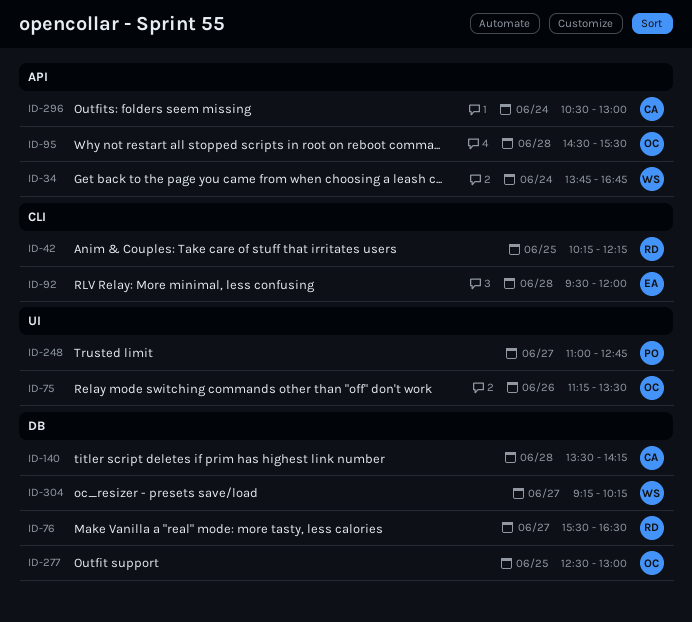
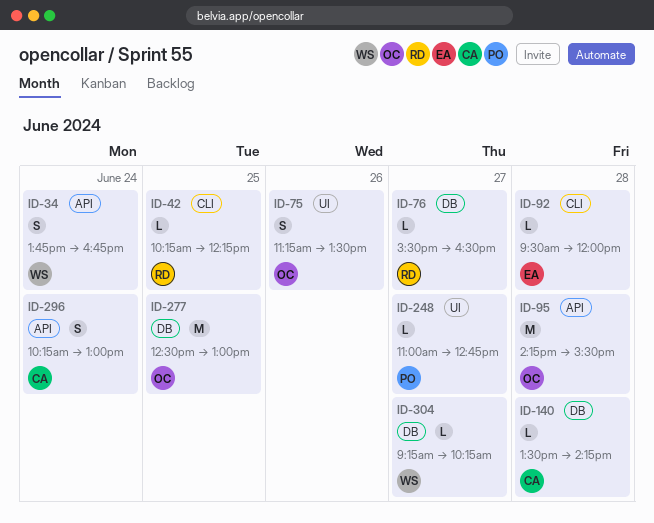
ID-95, begins: 14:30 -> 14:15
ID-296, begins: 10:30 -> 10:15

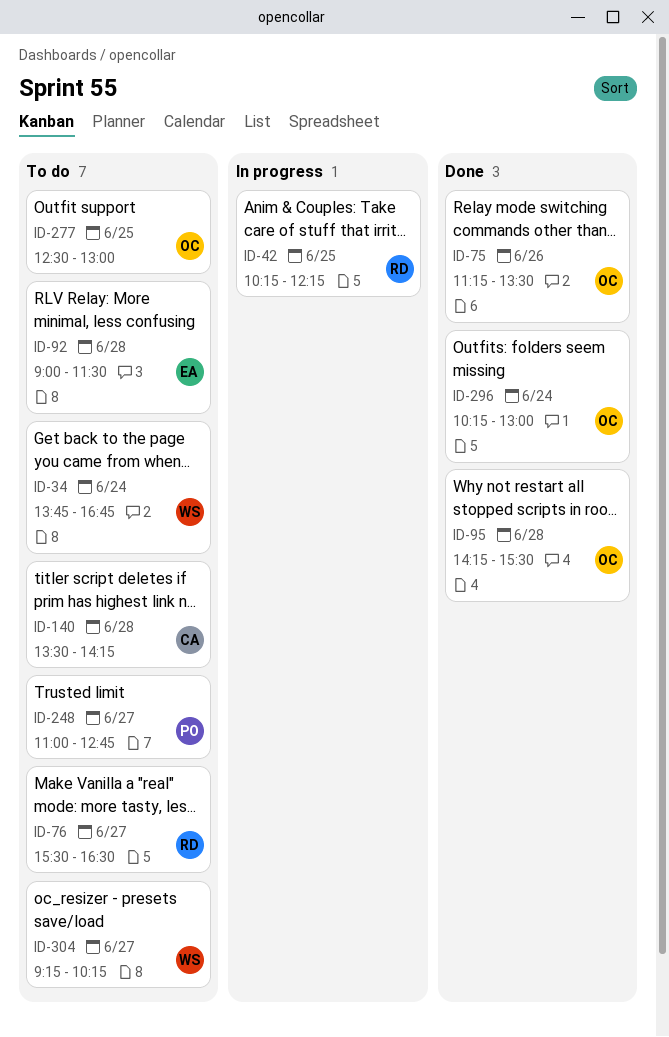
ID-92, begins: 09:30 -> 09:00
ID-92, ends: 12:00 -> 11:30
ID-296, owner: CA -> OC

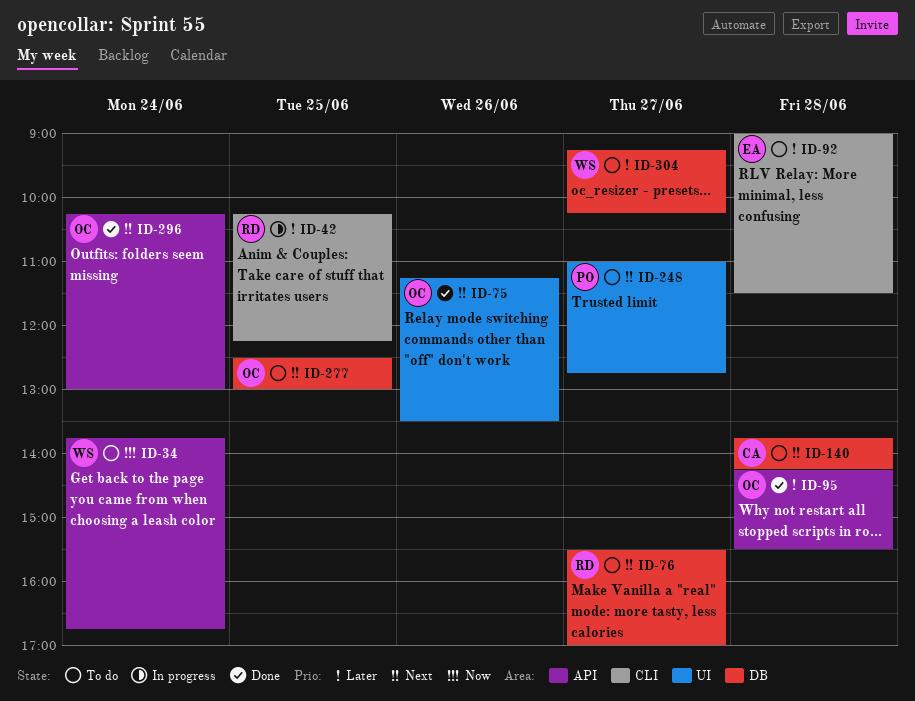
ID-76, ends: 16:30 -> 17:00
ID-140, begins: 13:30 -> 13:45

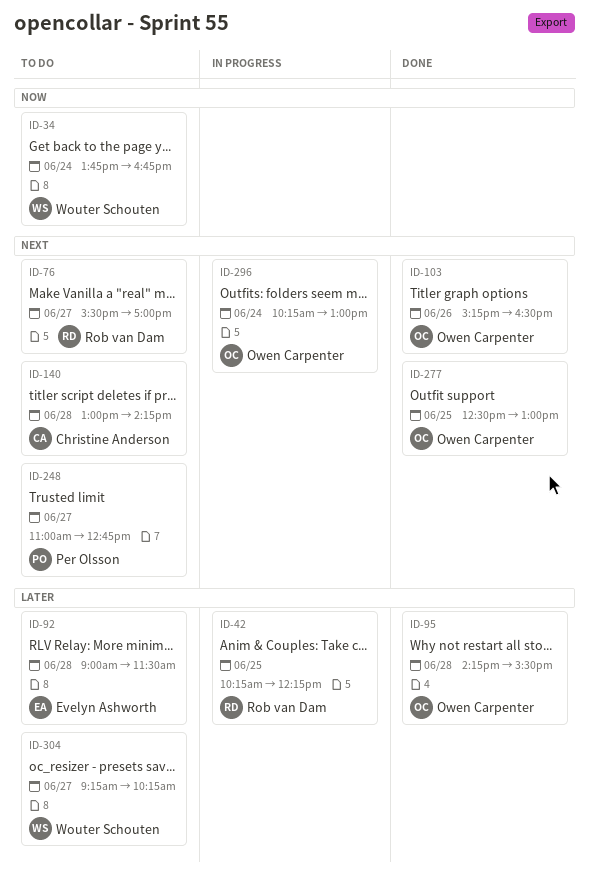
ID-75: present -> none
ID-103: none -> present
ID-140, begins: 13:45 -> 13:00
ID-277, status: To do -> Done
ID-296, status: Done -> In progress

